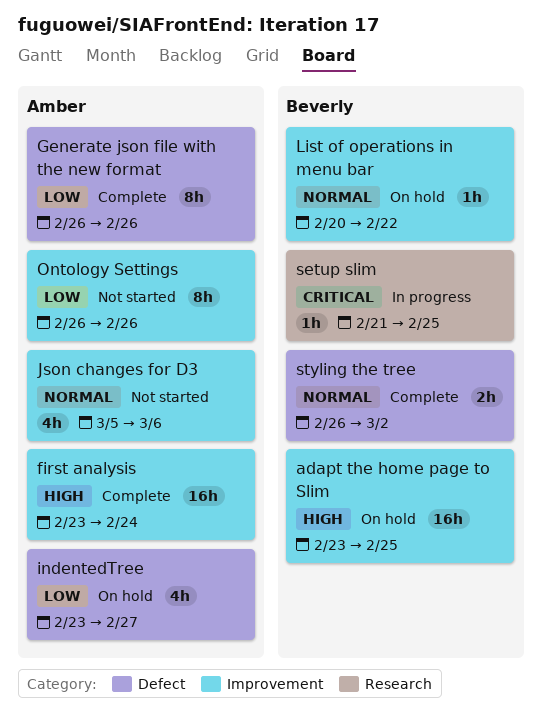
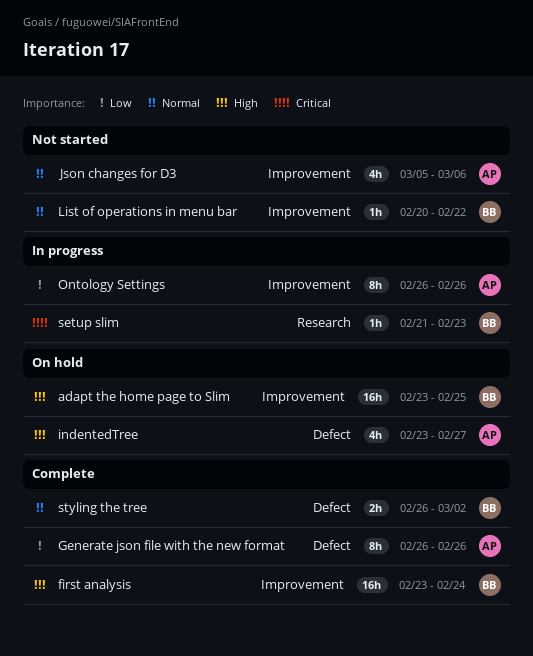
first analysis, owner: Amber -> Beverly
indentedTree, priority: Low -> High
List of operations in menu bar, status: On hold -> Not started
Ontology Settings, status: Not started -> In progress
setup slim, due: Feb 25 -> Feb 23

